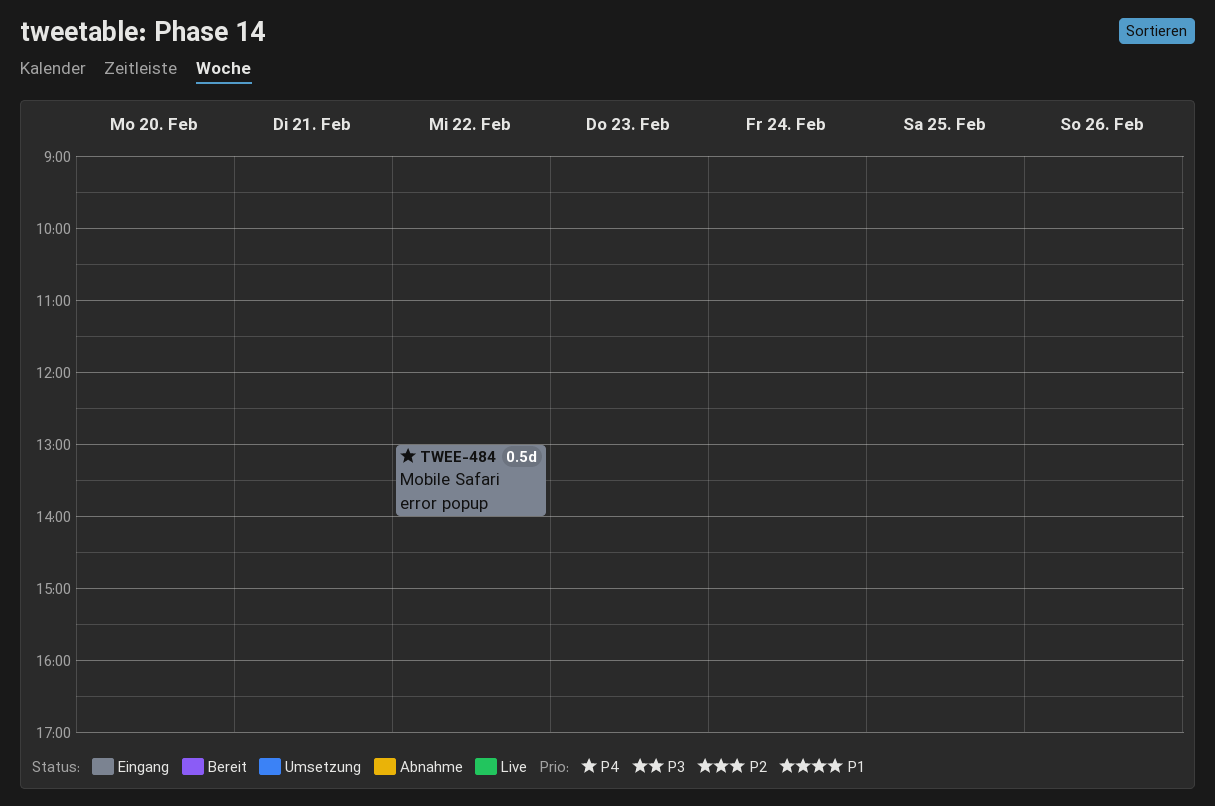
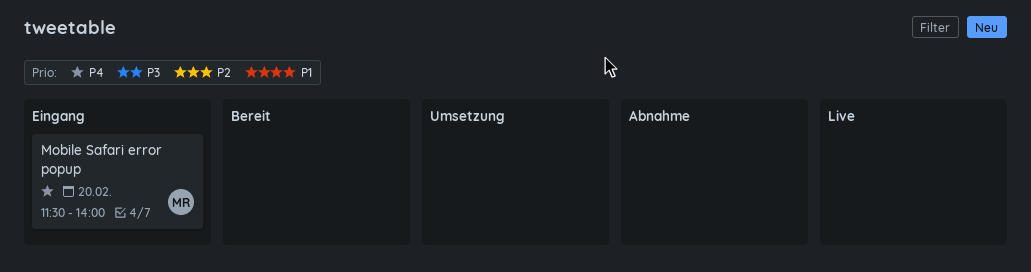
Mobile Safari error popup, day: Feb 22 -> Feb 20
Mobile Safari error popup, begins: 13:00 -> 11:30

